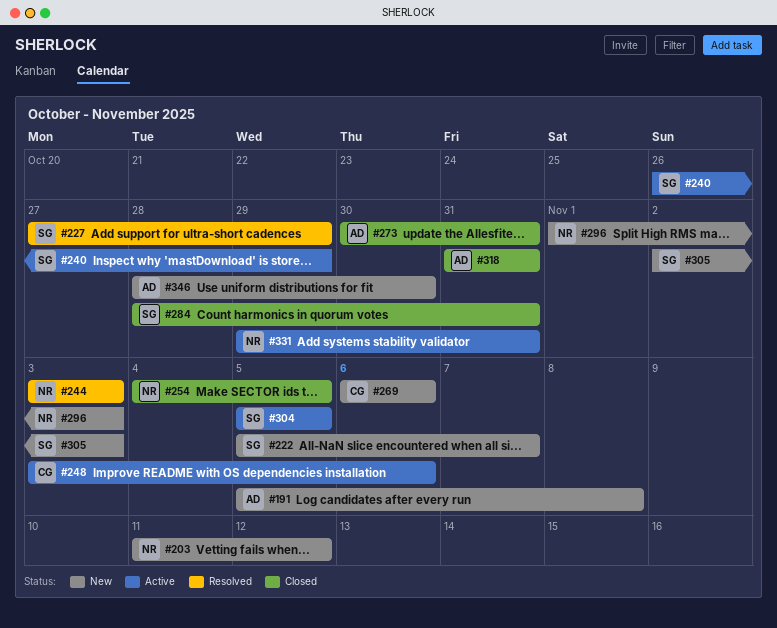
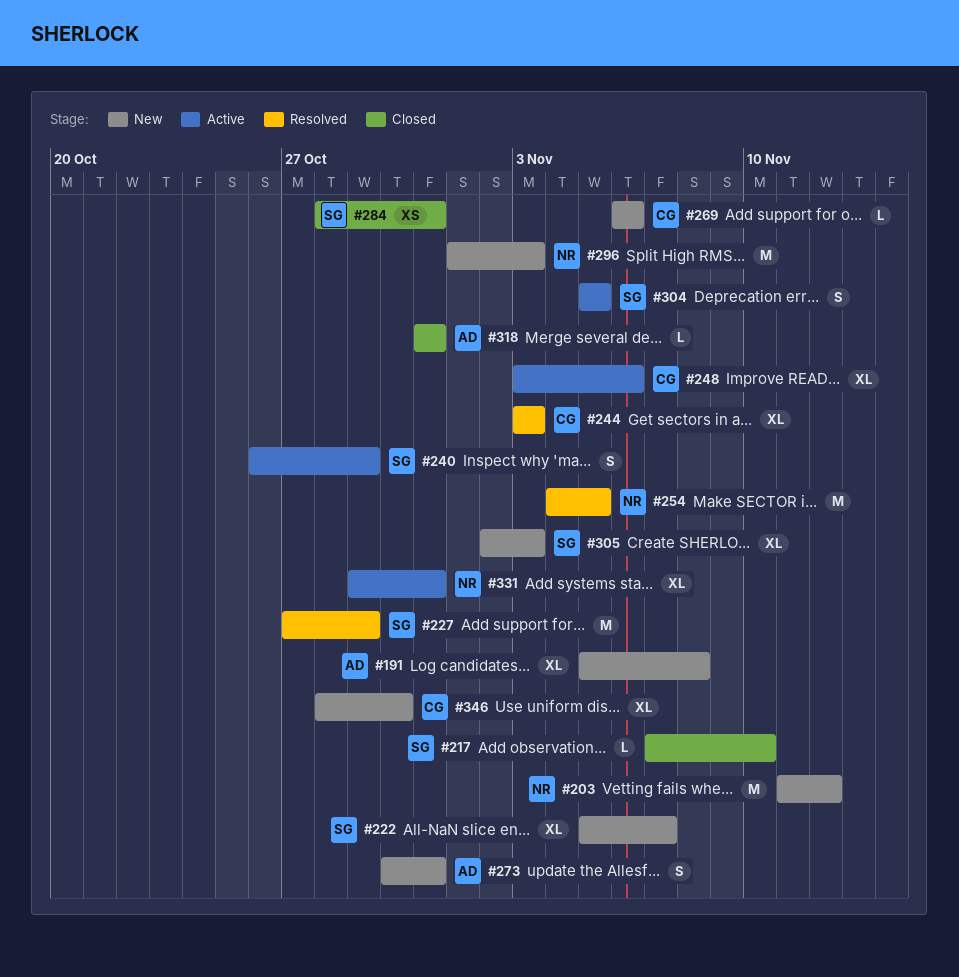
#217: none -> present
#244, owner: NR -> CG
#254, status: Closed -> Resolved
#273, status: Closed -> New
#346, owner: AD -> CG

